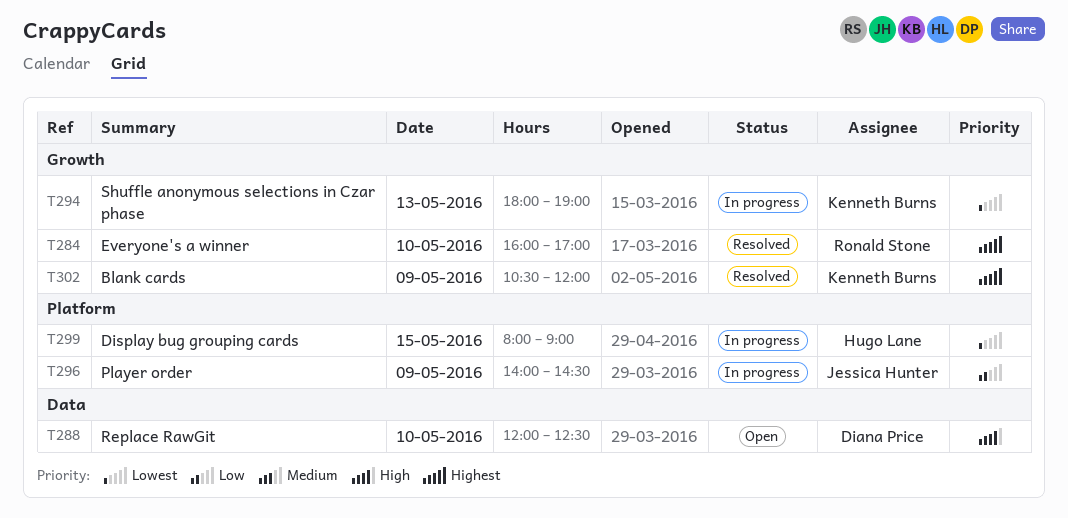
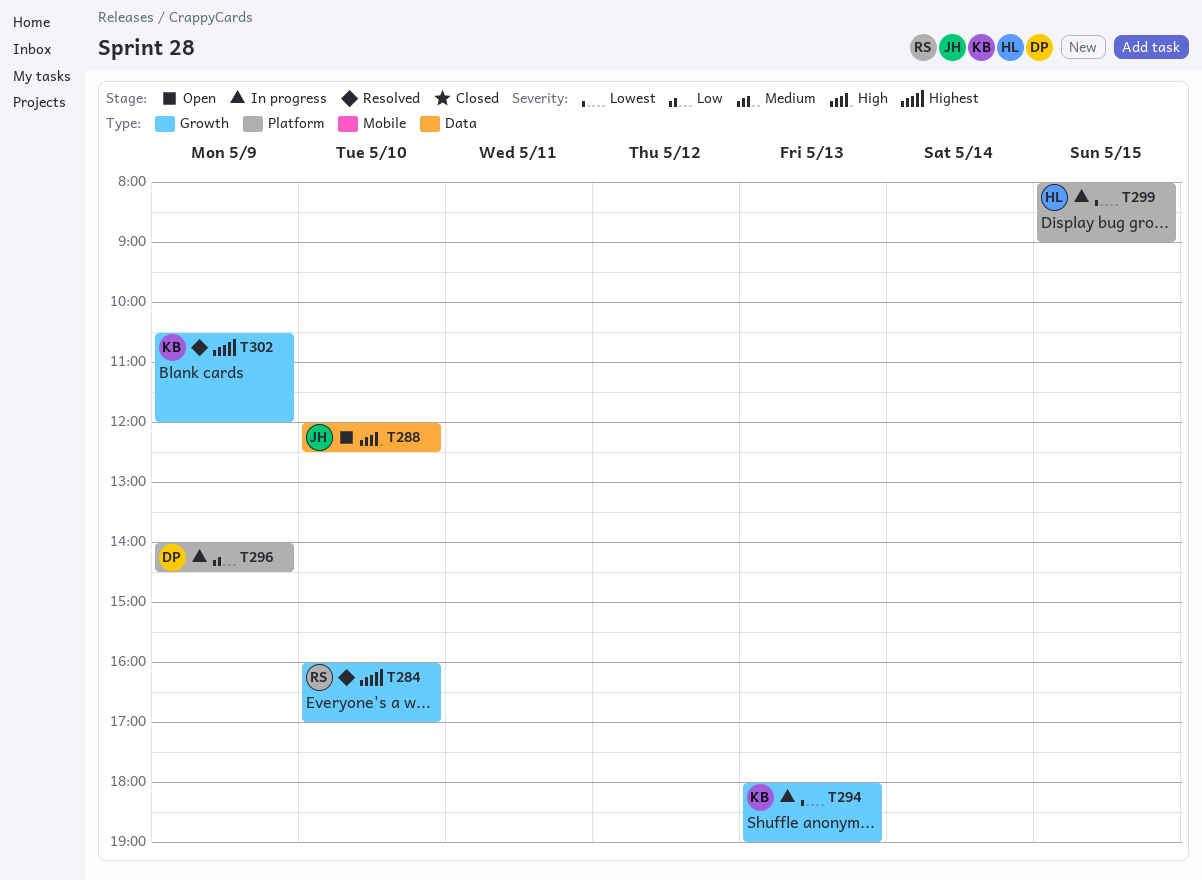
T288, owner: Diana Price -> Jessica Hunter
T296, owner: Jessica Hunter -> Diana Price

